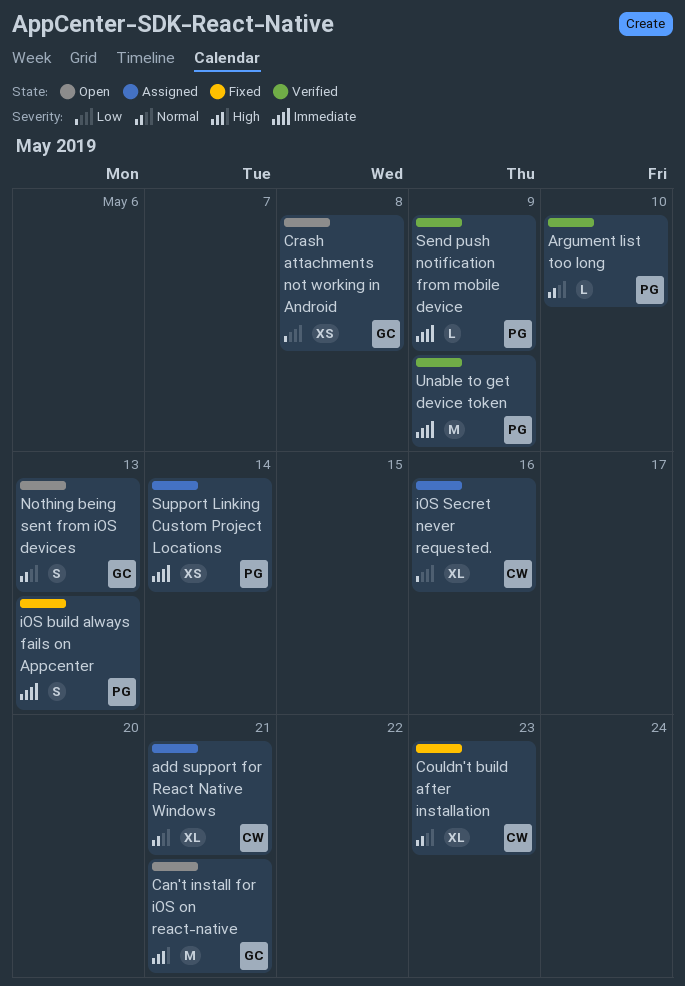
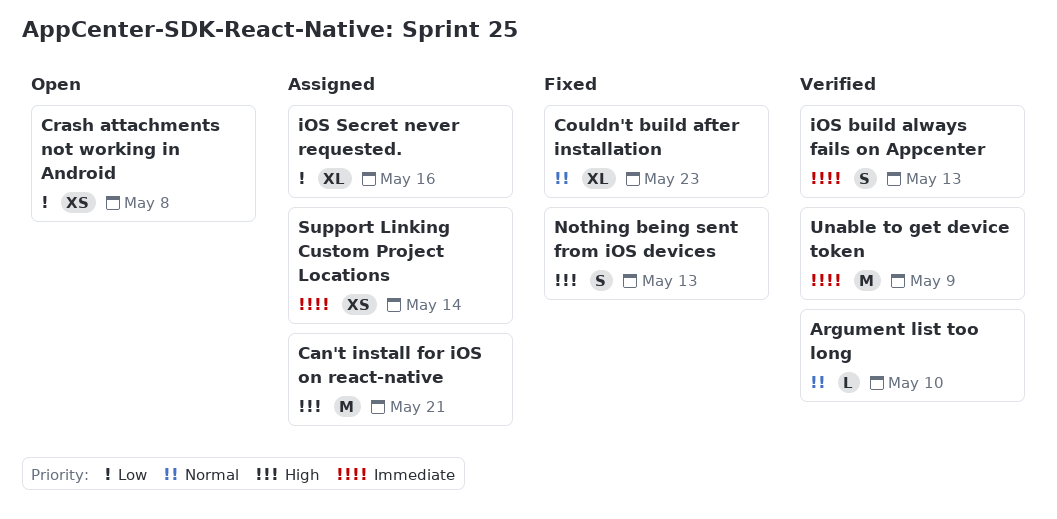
add support for React Native Windows: present -> none
Can't install for iOS on react-native, status: Open -> Assigned
iOS build always fails on Appcenter, status: Fixed -> Verified
Nothing being sent from iOS devices, status: Open -> Fixed
Nothing being sent from iOS devices, priority: Normal -> High
Send push notification from mobile device: present -> none

